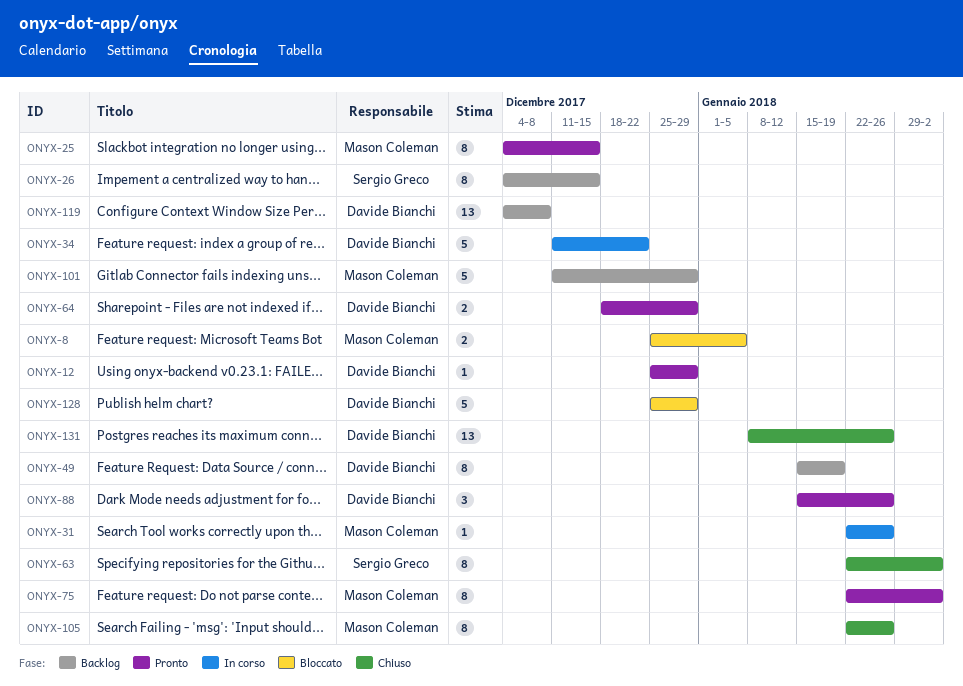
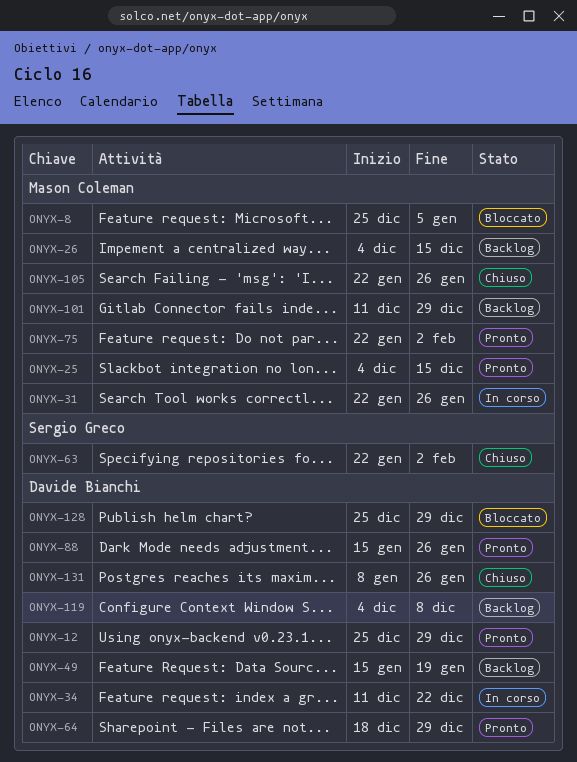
ONYX-26, owner: Sergio Greco -> Mason Coleman

